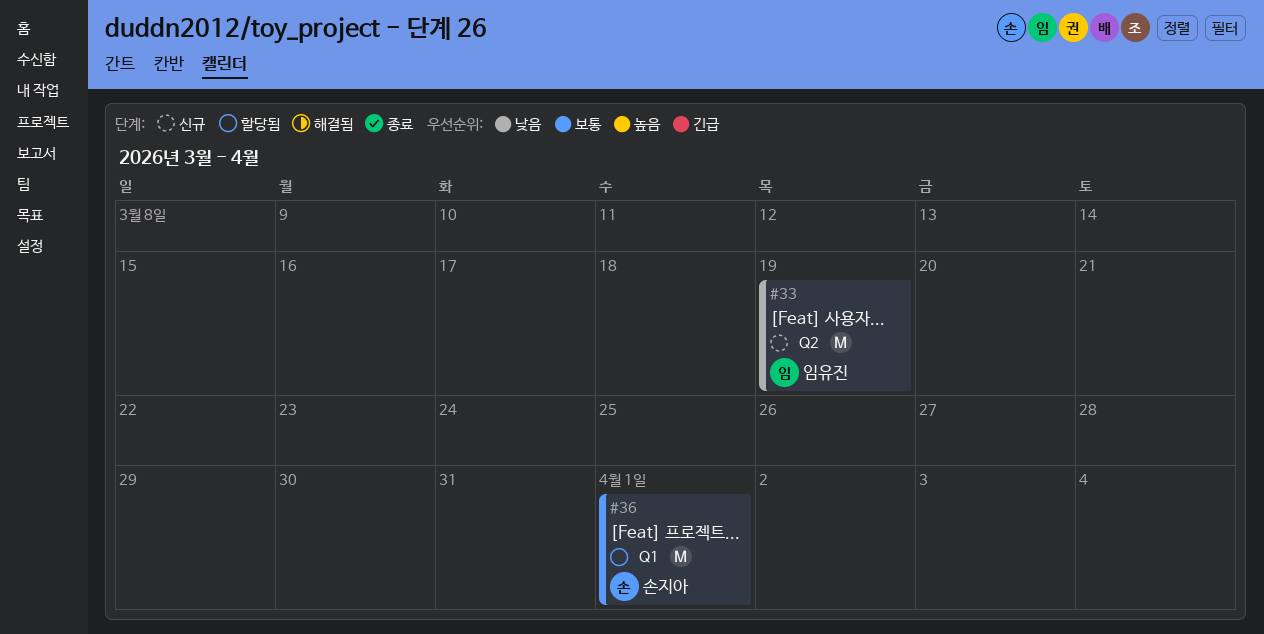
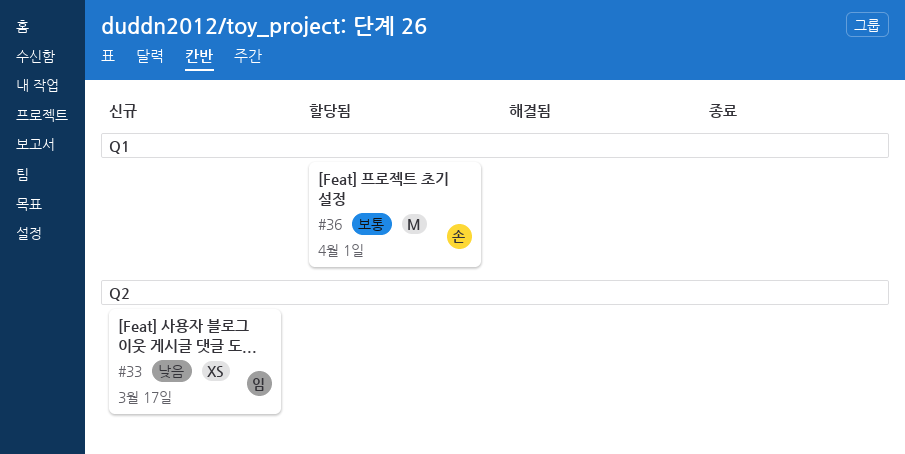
#33, estimate: M -> XS
#33, due: Mar 19 -> Mar 17

